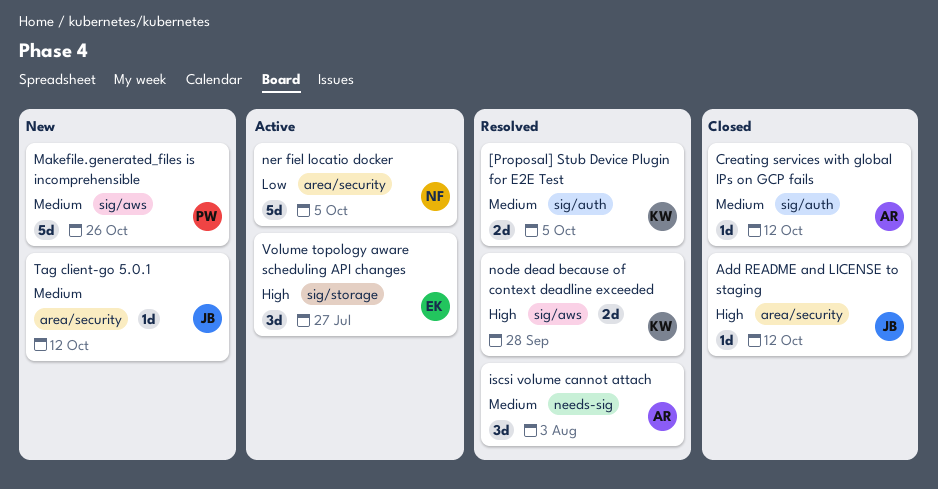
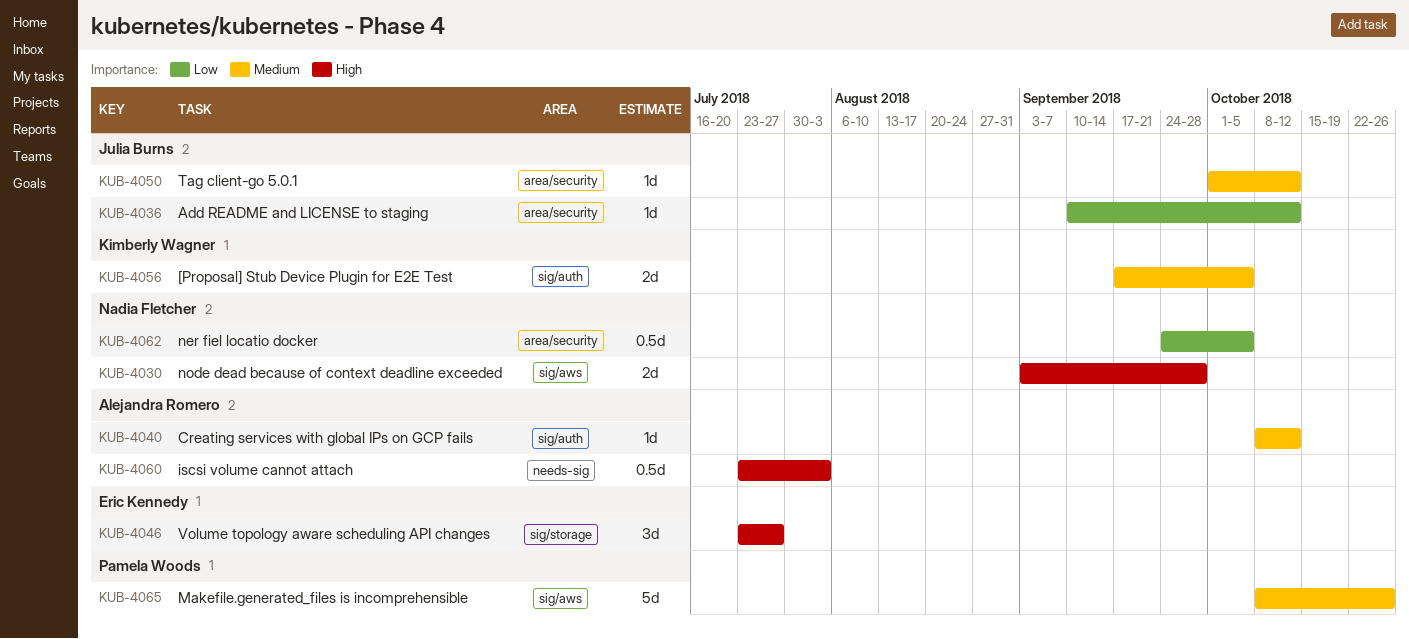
Add README and LICENSE to staging, priority: High -> Low
iscsi volume cannot attach, priority: Medium -> High
iscsi volume cannot attach, estimate: 3d -> 0.5d
ner fiel locatio docker, estimate: 5d -> 0.5d
node dead because of context deadline exceeded, owner: Kimberly Wagner -> Nadia Fletcher

